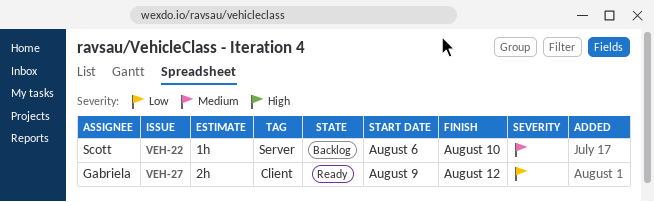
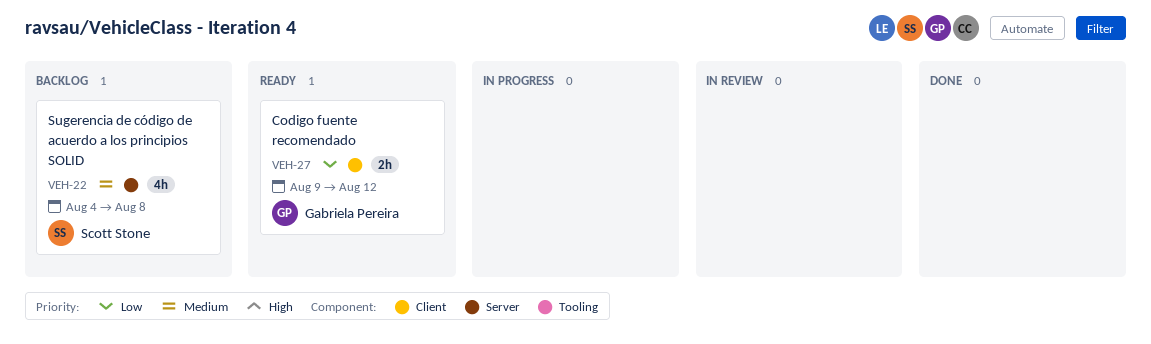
VEH-22, estimate: 1h -> 4h
VEH-22, start: Aug 6 -> Aug 4
VEH-22, due: Aug 10 -> Aug 8

